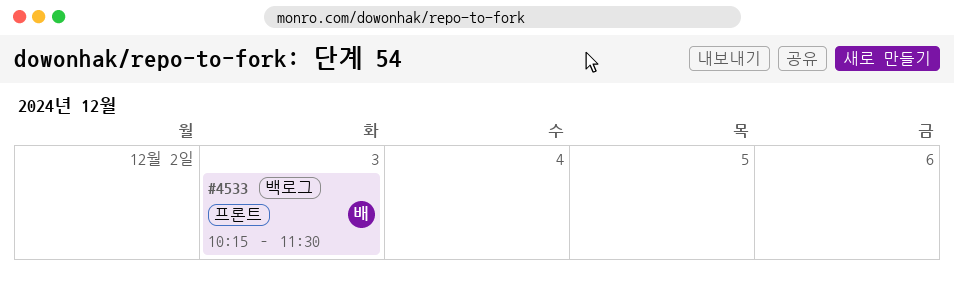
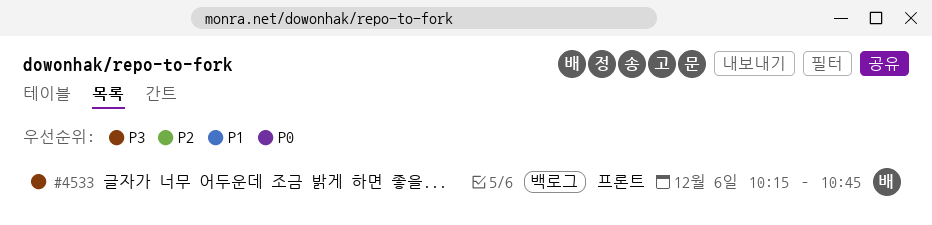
#4533, day: Dec 3 -> Dec 6
#4533, ends: 11:30 -> 10:45

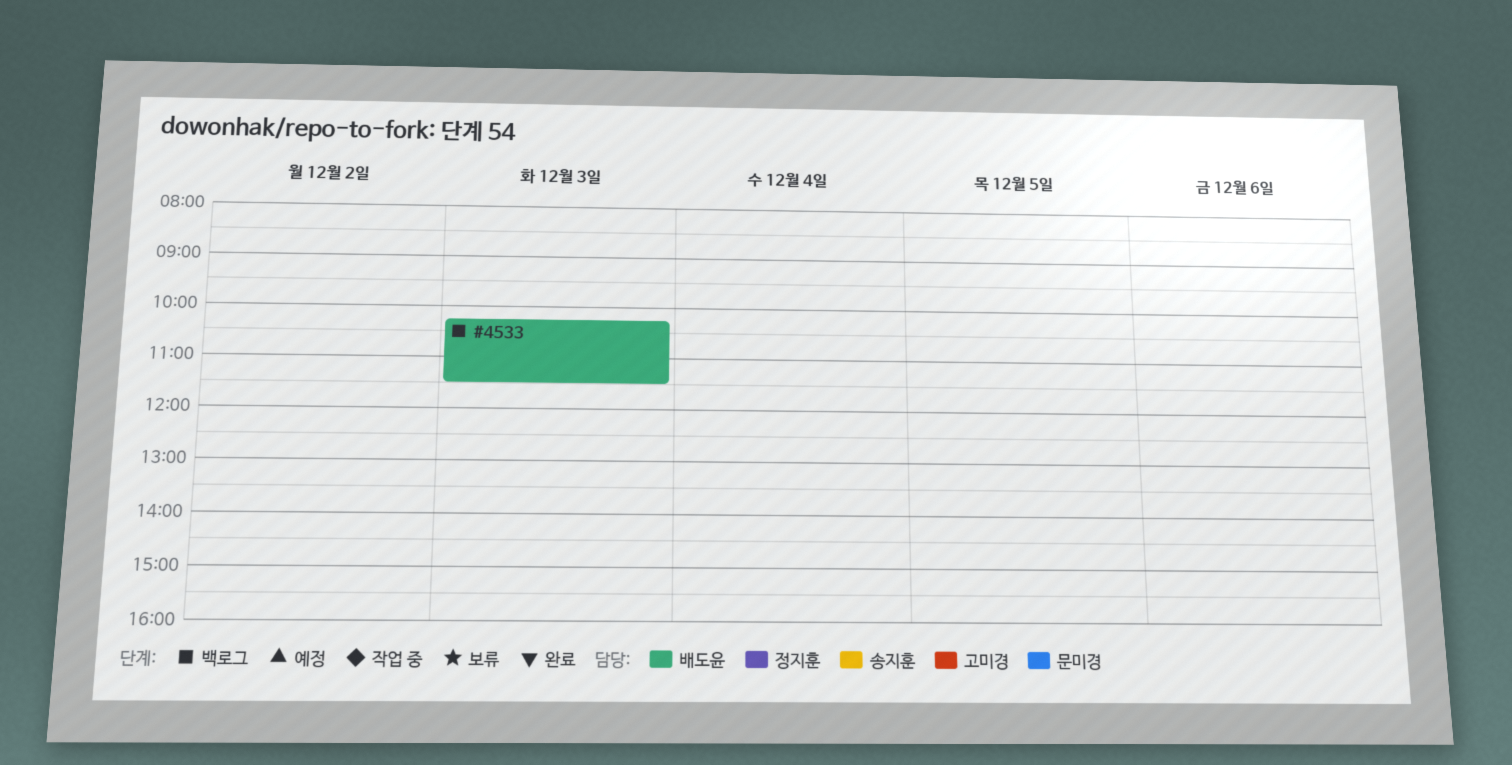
#4533, day: Dec 6 -> Dec 3
#4533, ends: 10:45 -> 11:30

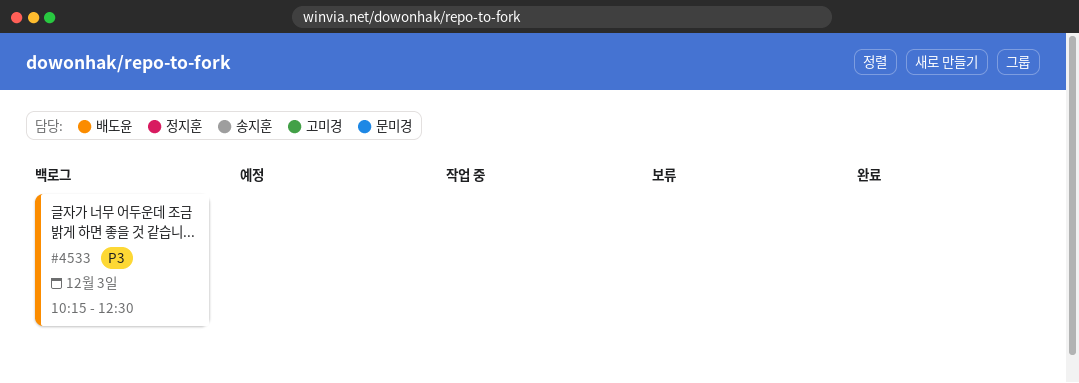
#4533, ends: 11:30 -> 12:30

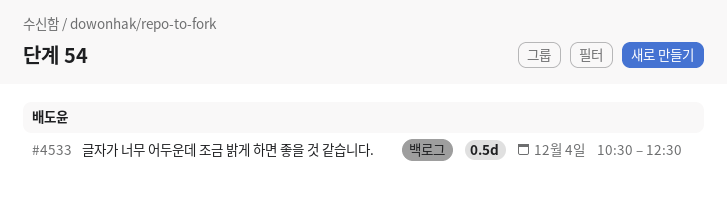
#4533, day: Dec 3 -> Dec 4
#4533, begins: 10:15 -> 10:30

